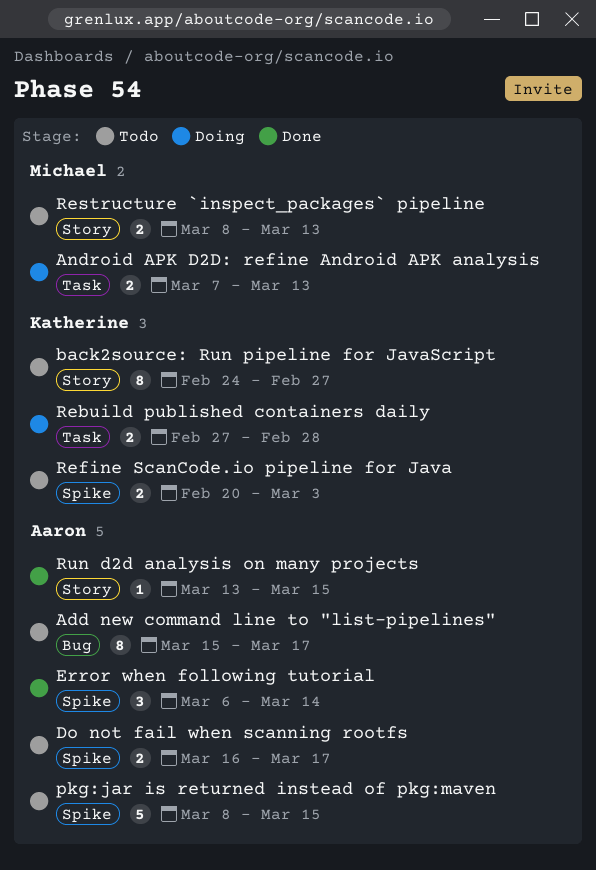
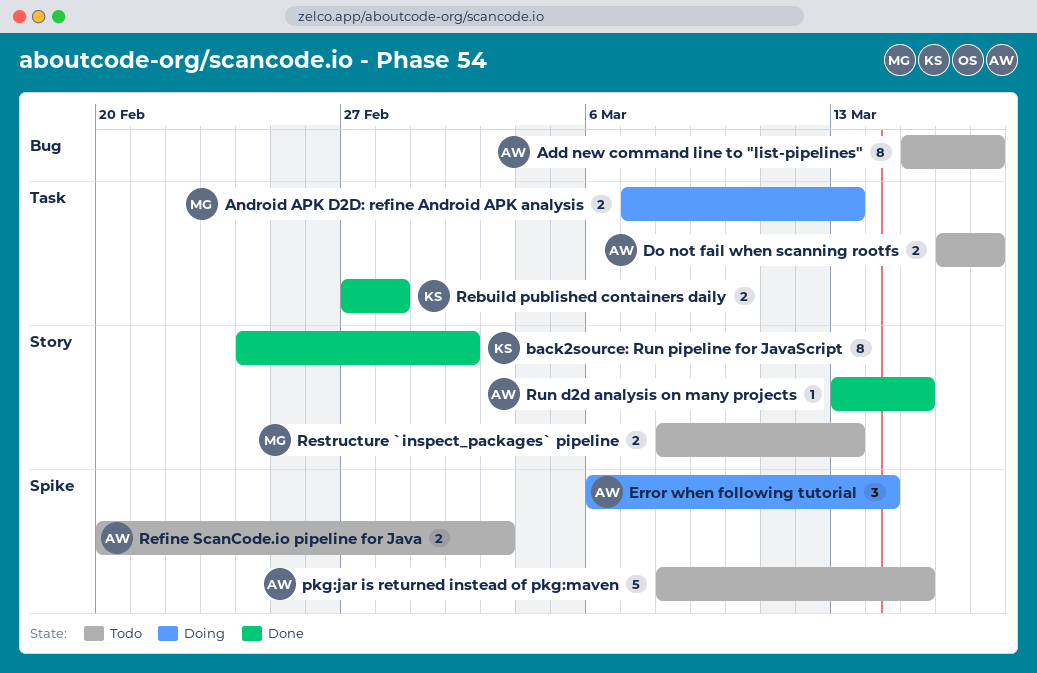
back2source: Run pipeline for JavaScript, status: Todo -> Done
back2source: Run pipeline for JavaScript, due: Feb 27 -> Mar 2
Do not fail when scanning rootfs, label: Spike -> Task
Error when following tutorial, status: Done -> Doing
Rebuild published containers daily, status: Doing -> Done
Refine ScanCode.io pipeline for Java, owner: Katherine -> Aaron

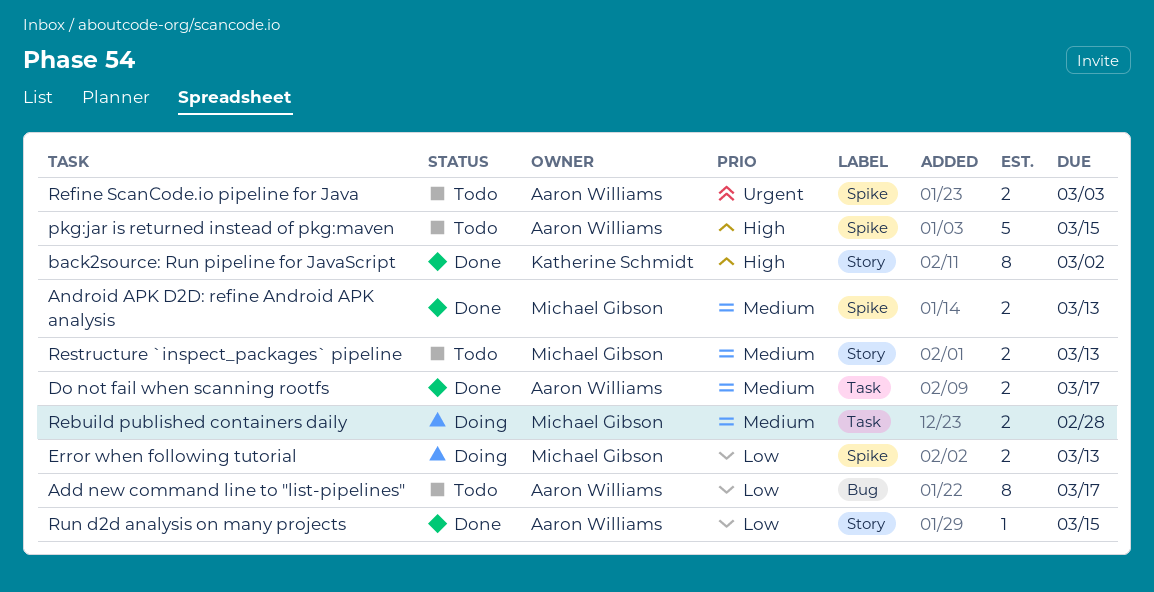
Android APK D2D: refine Android APK analysis, status: Doing -> Done
Android APK D2D: refine Android APK analysis, label: Task -> Spike
Do not fail when scanning rootfs, status: Todo -> Done
Error when following tutorial, owner: Aaron Williams -> Michael Gibson
Error when following tutorial, estimate: 3 -> 2
Error when following tutorial, due: Mar 14 -> Mar 13
Rebuild published containers daily, status: Done -> Doing
Rebuild published containers daily, owner: Katherine Schmidt -> Michael Gibson

